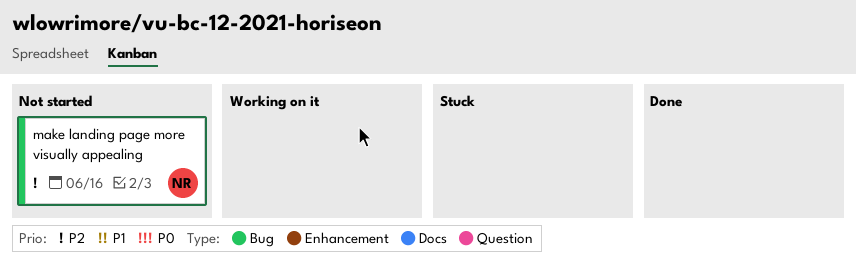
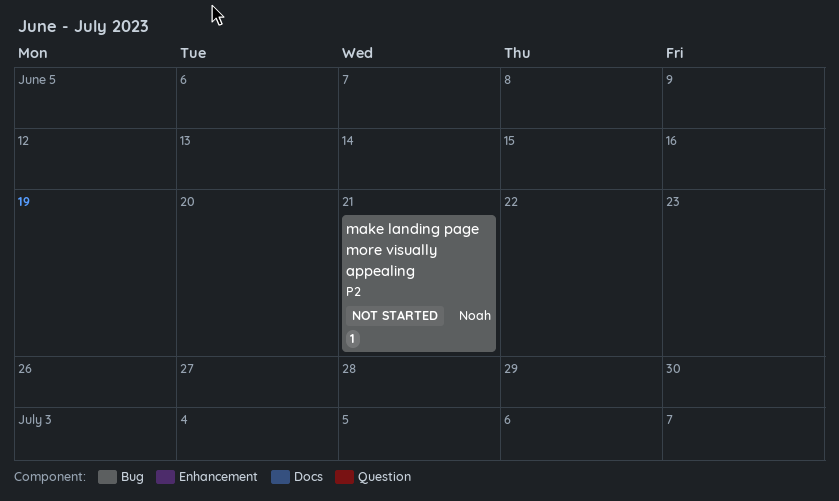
make landing page more visually appealing, due: Jun 16 -> Jun 21

